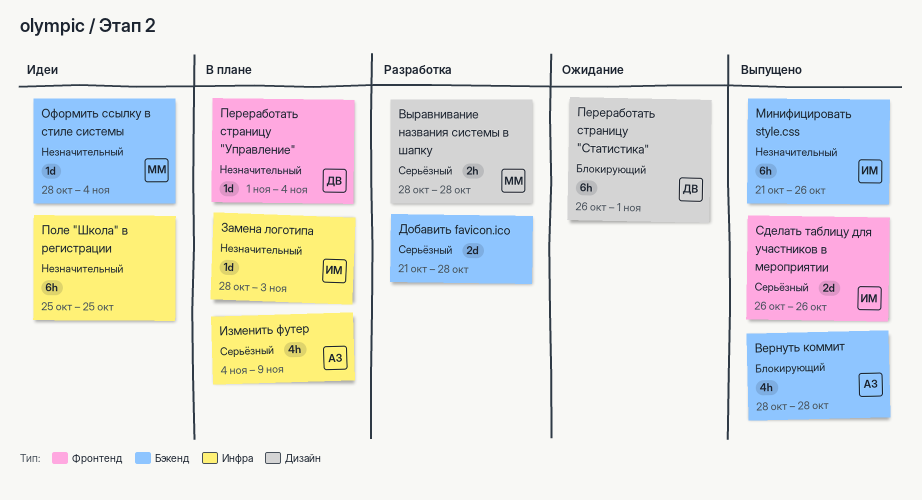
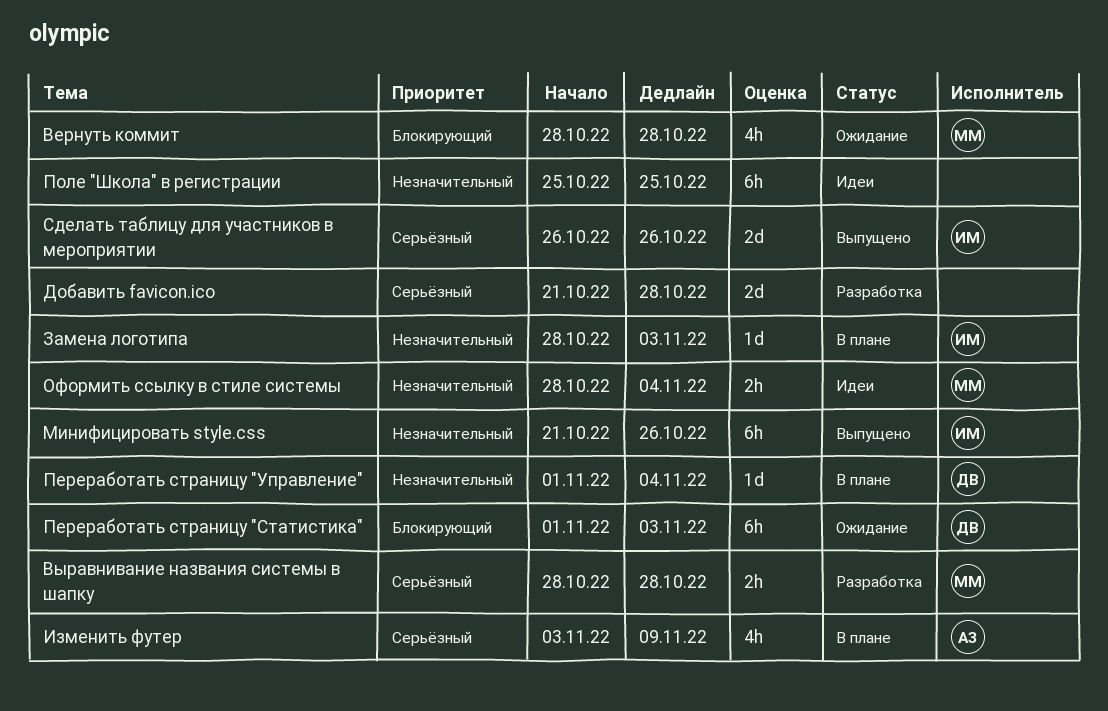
Вернуть коммит, status: Выпущено -> Ожидание
Вернуть коммит, owner: АЗ -> ММ
Изменить футер, start: Nov 4 -> Nov 3
Оформить ссылку в стиле системы, estimate: 1d -> 2h
Переработать страницу "Статистика", start: Oct 26 -> Nov 1
Переработать страницу "Статистика", due: Nov 1 -> Nov 3

